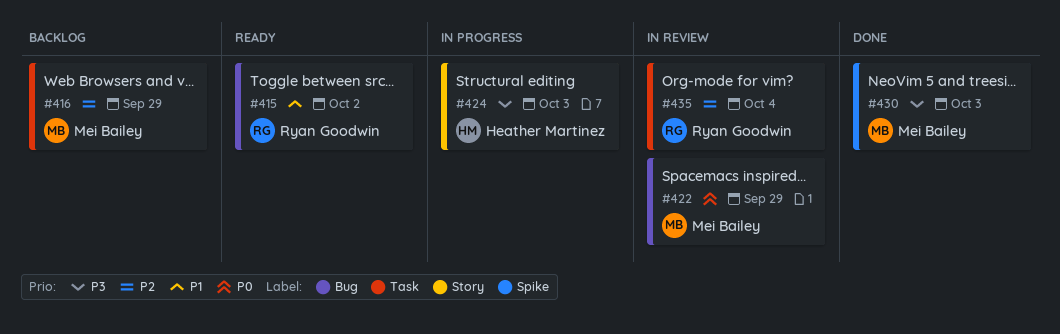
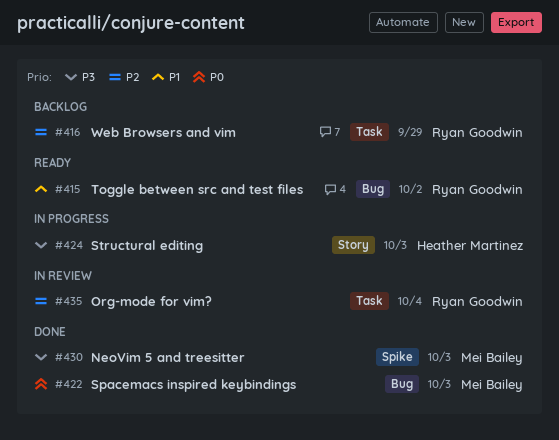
#416, owner: Mei Bailey -> Ryan Goodwin
#422, status: In review -> Done
#422, due: Sep 29 -> Oct 3

